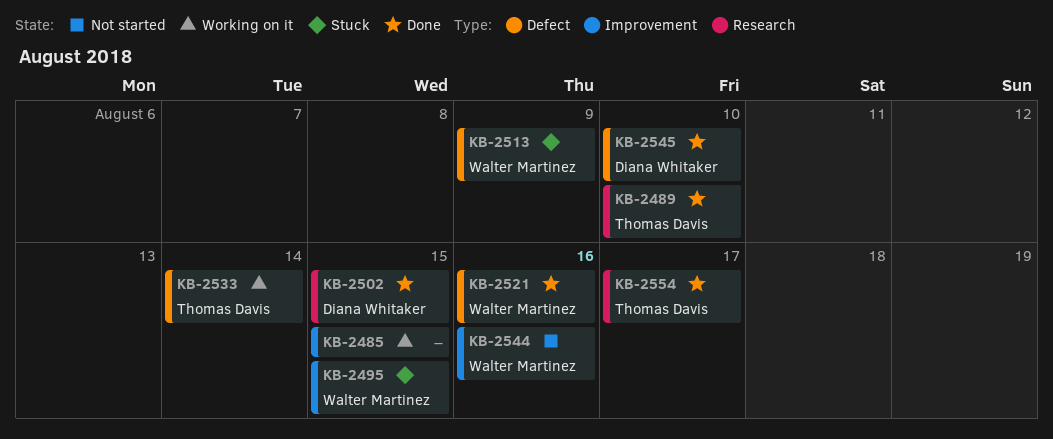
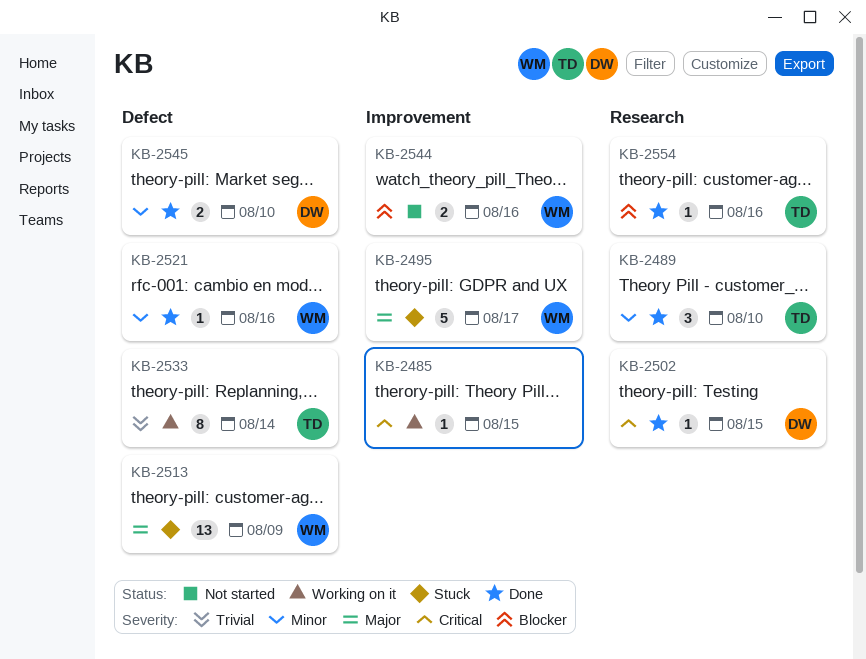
KB-2495, due: Aug 15 -> Aug 17
KB-2554, due: Aug 17 -> Aug 16

